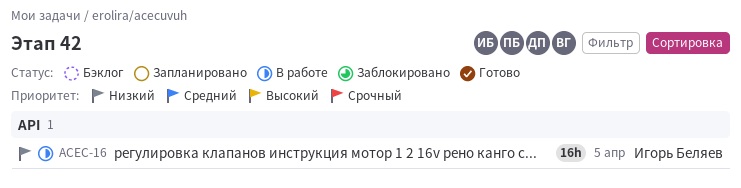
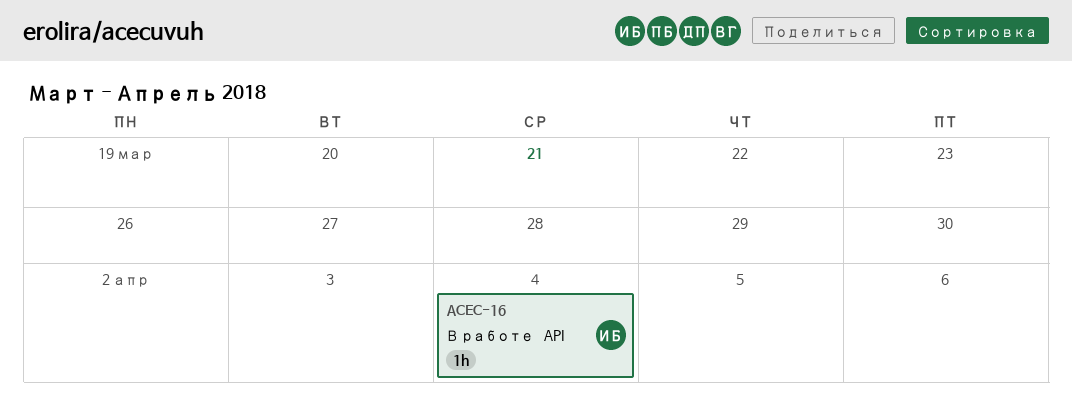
ACEC-16, estimate: 16h -> 1h
ACEC-16, due: Apr 5 -> Apr 4

